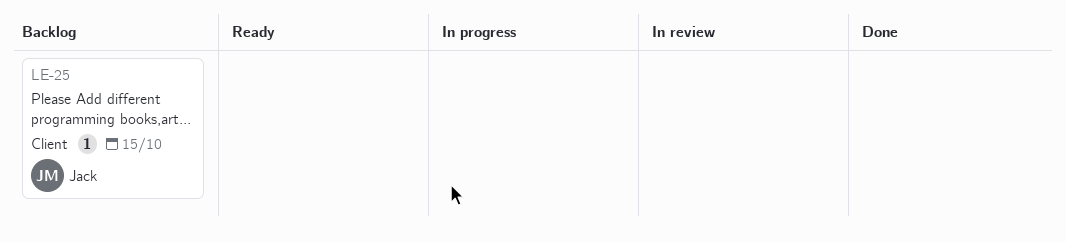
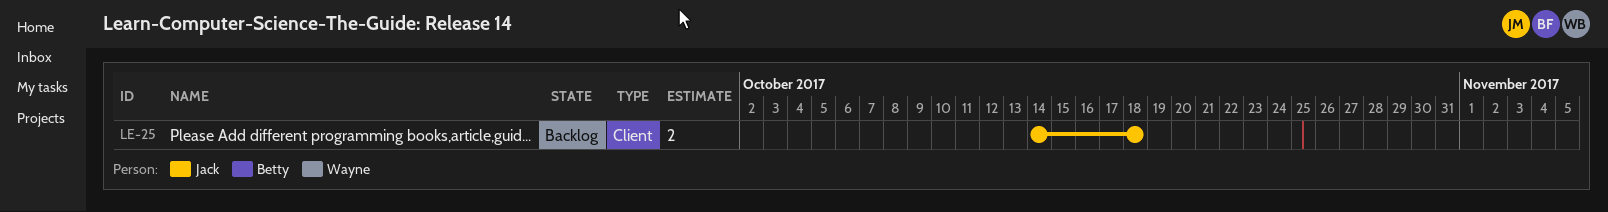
LE-25, estimate: 1 -> 2
LE-25, due: Oct 15 -> Oct 18

